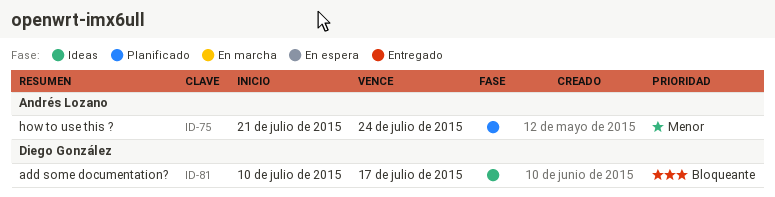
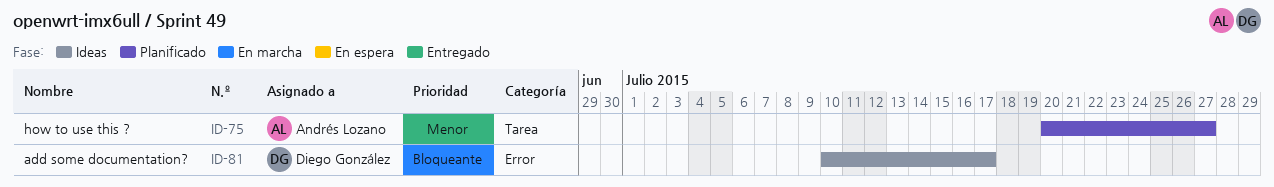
ID-75, start: Jul 21 -> Jul 20
ID-75, due: Jul 24 -> Jul 27

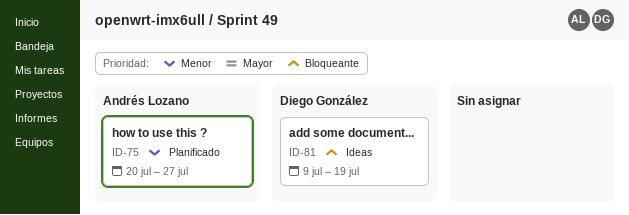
ID-81, start: Jul 10 -> Jul 9
ID-81, due: Jul 17 -> Jul 19

